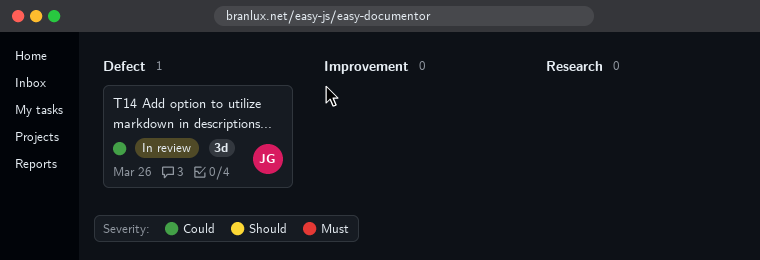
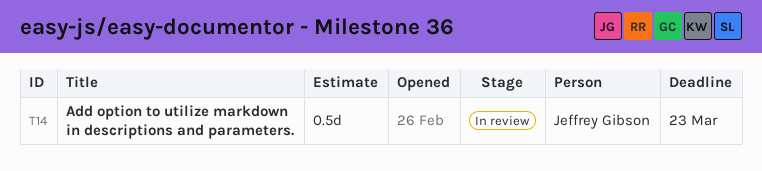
T14, estimate: 3d -> 0.5d
T14, due: Mar 26 -> Mar 23

